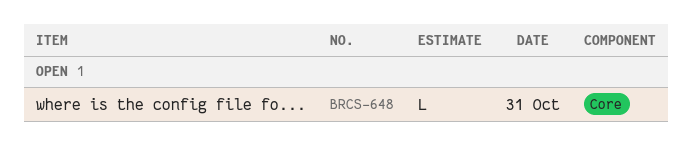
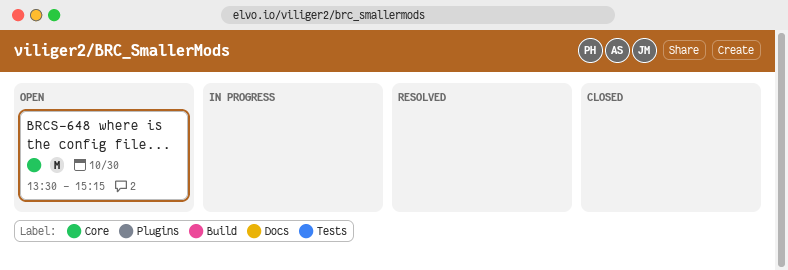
BRCS-648, estimate: L -> M
BRCS-648, day: Oct 31 -> Oct 30

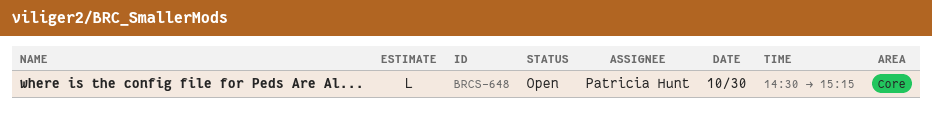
BRCS-648, estimate: M -> L
BRCS-648, begins: 13:30 -> 14:30

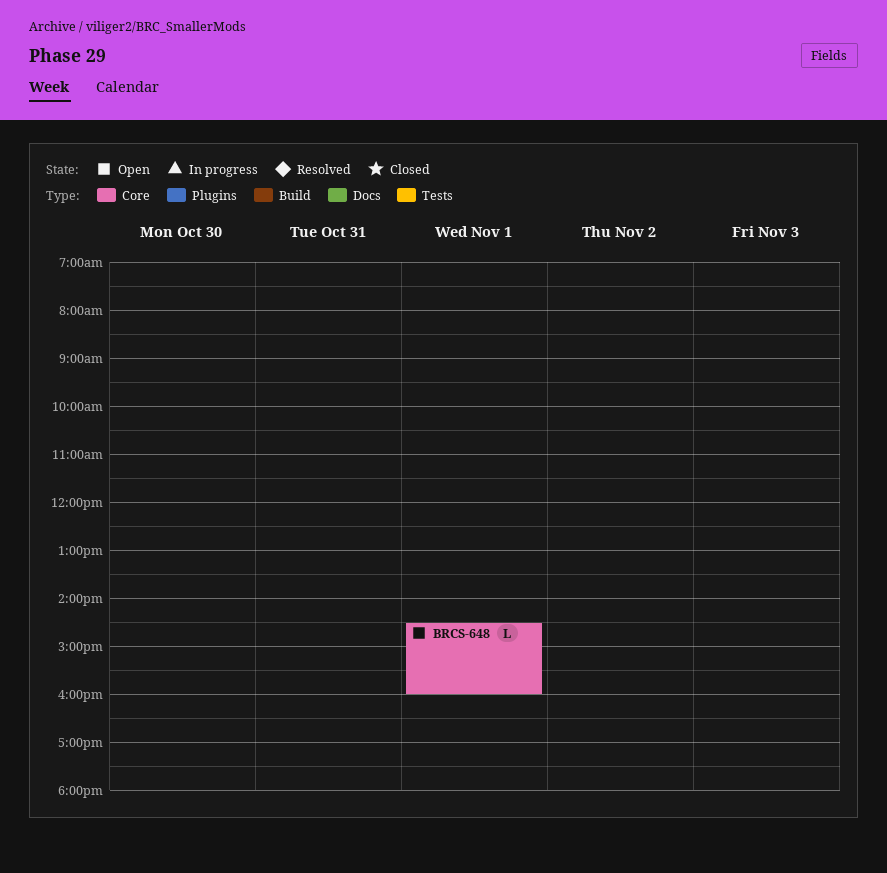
BRCS-648, day: Oct 30 -> Nov 1
BRCS-648, ends: 15:15 -> 16:00

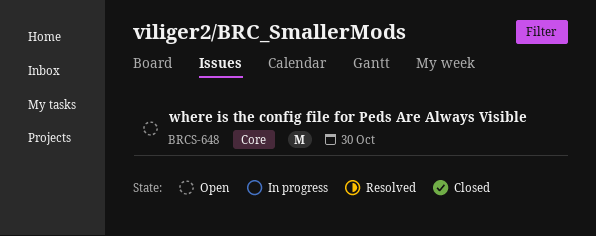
BRCS-648, estimate: L -> M
BRCS-648, day: Nov 1 -> Oct 30

